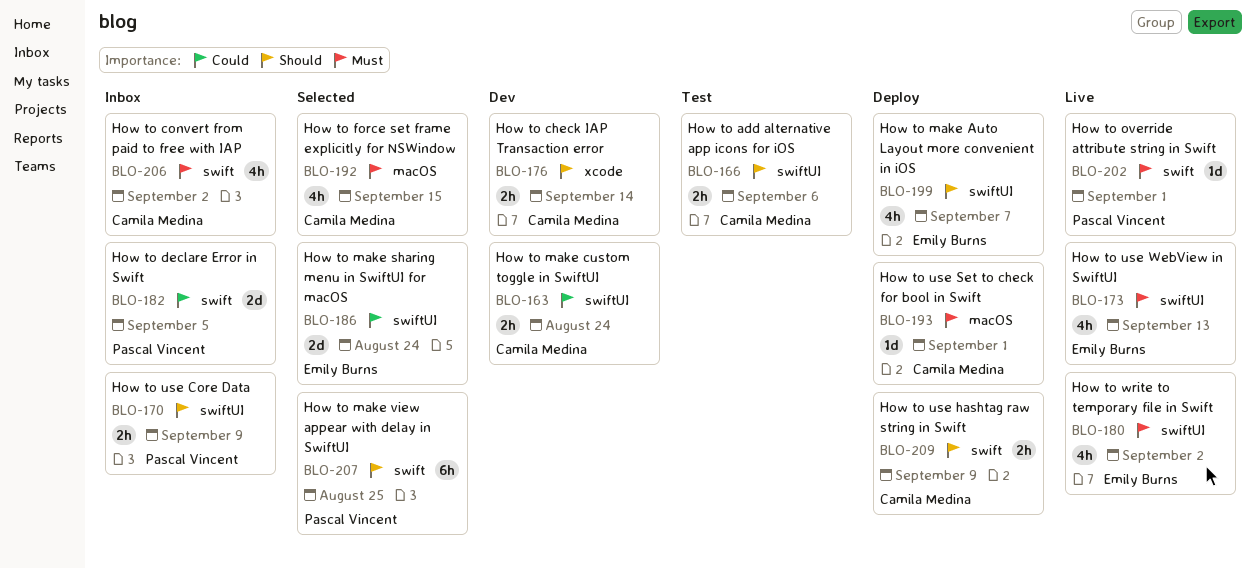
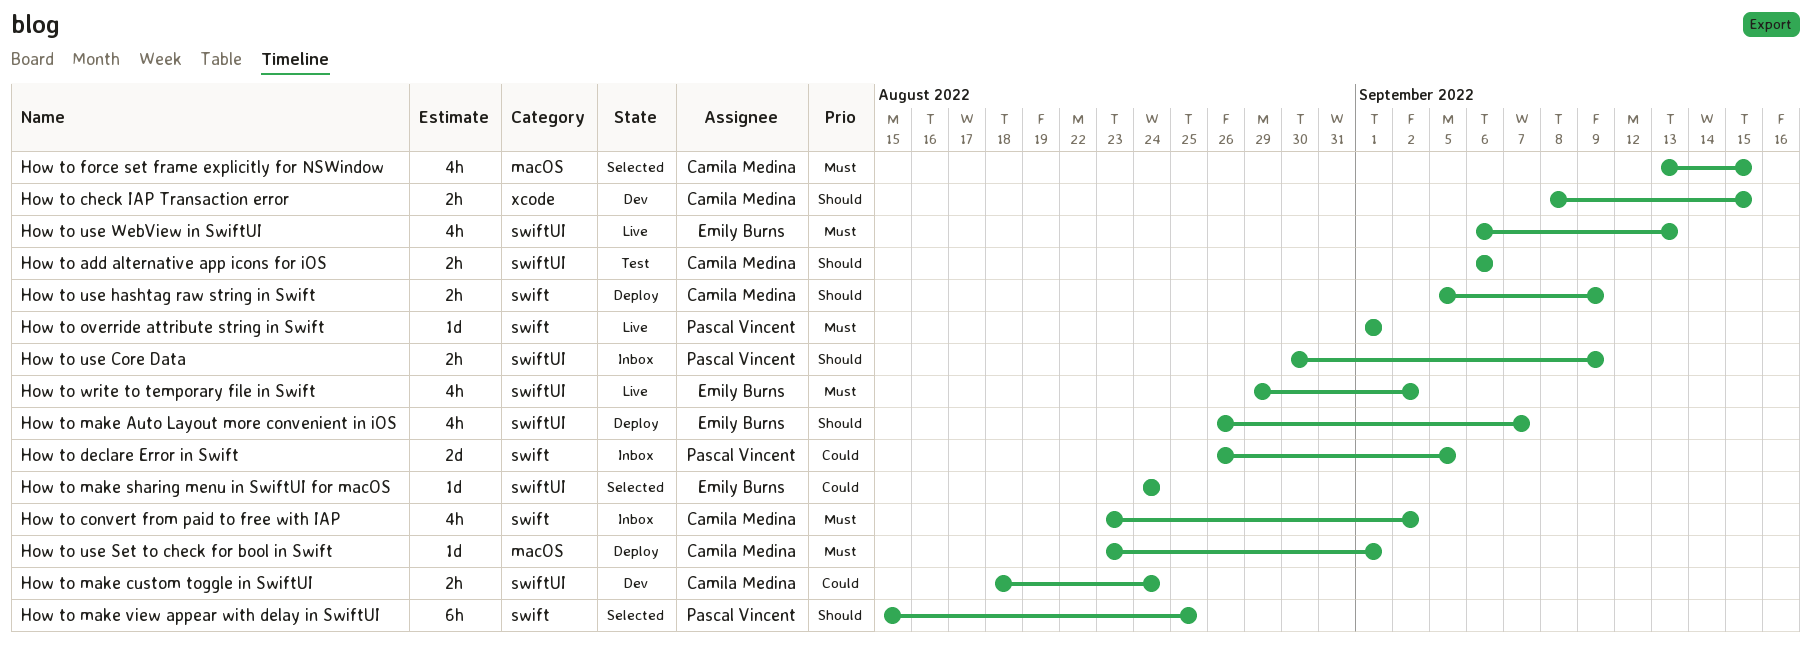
How to check IAP Transaction error, due: Sep 14 -> Sep 15
How to make sharing menu in SwiftUI for macOS, estimate: 2d -> 1d

